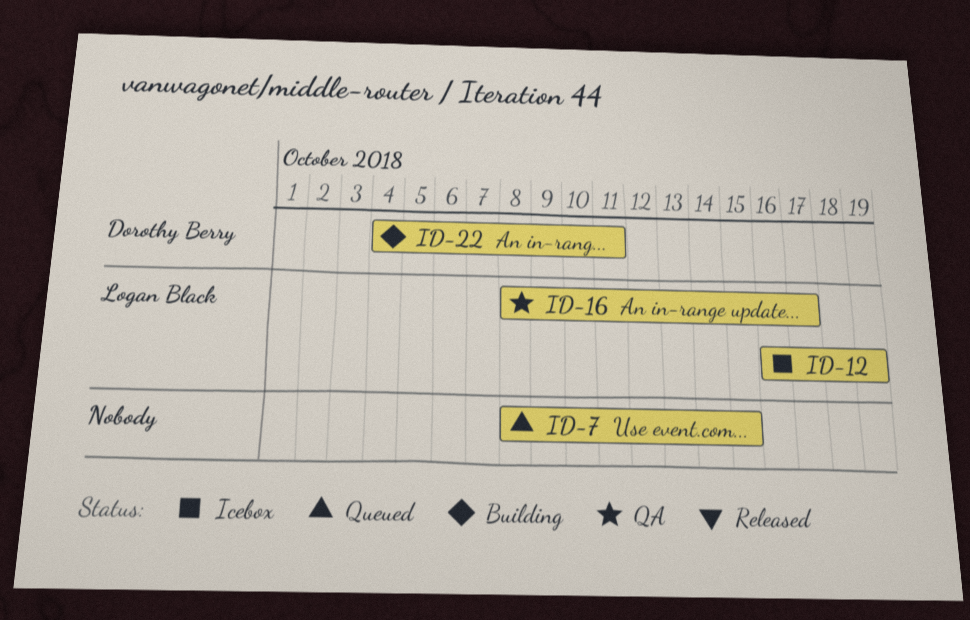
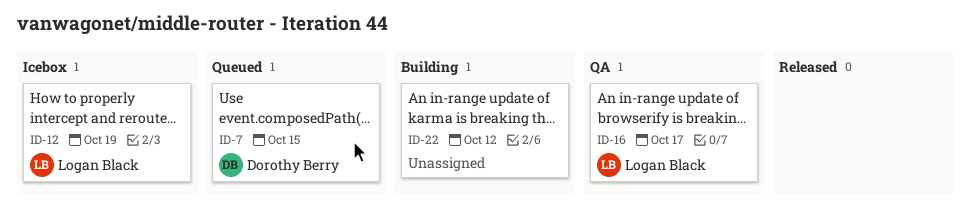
ID-7, owner: none -> Dorothy Berry
ID-22, owner: Dorothy Berry -> none
ID-22, due: Oct 11 -> Oct 12

